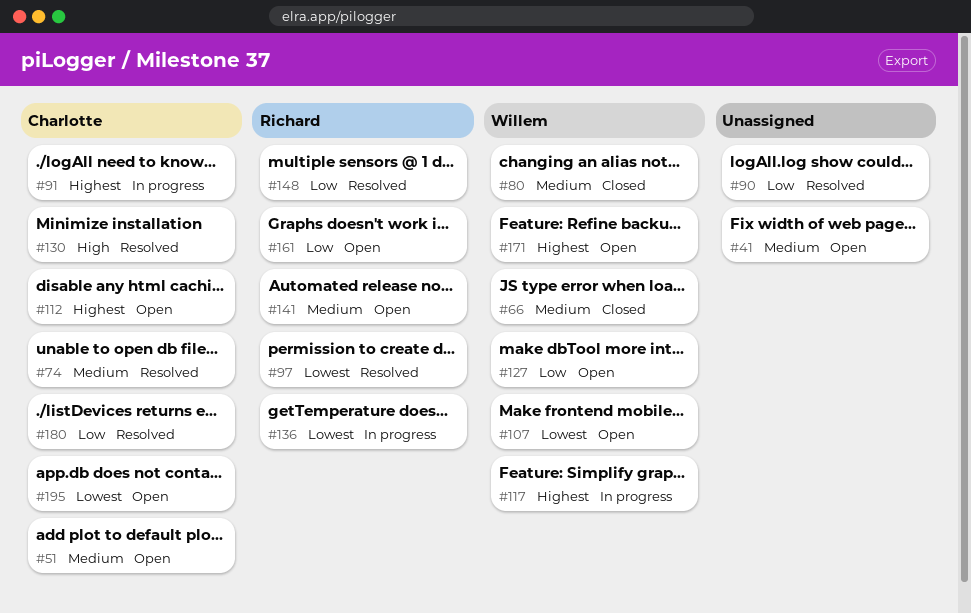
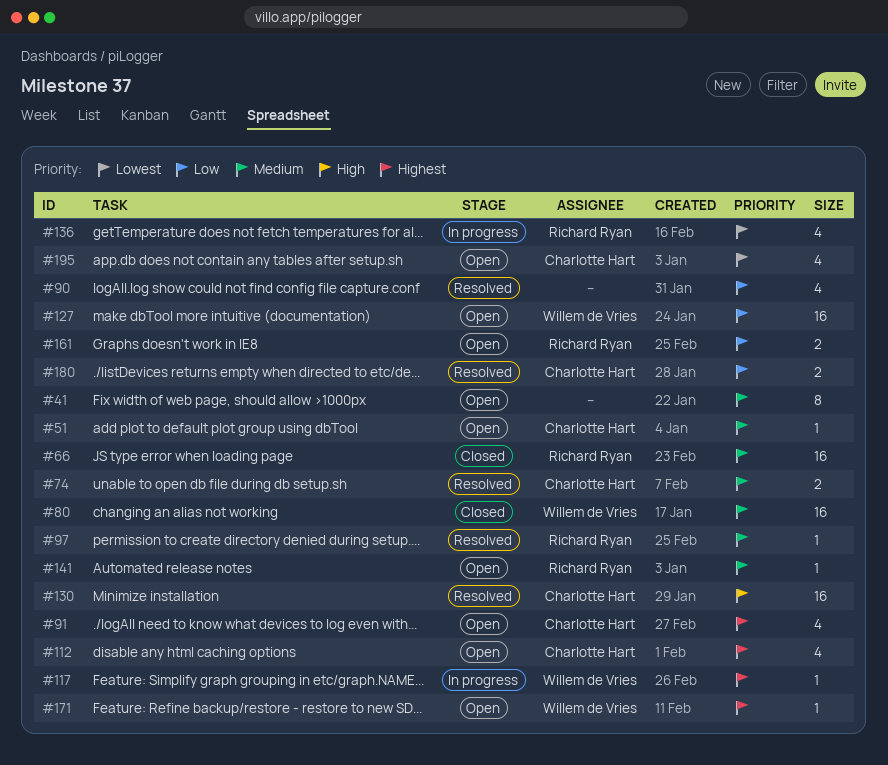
#66, owner: Willem de Vries -> Richard Ryan
#91, status: In progress -> Open
#97, priority: Lowest -> Medium
#107: present -> none
#148: present -> none

